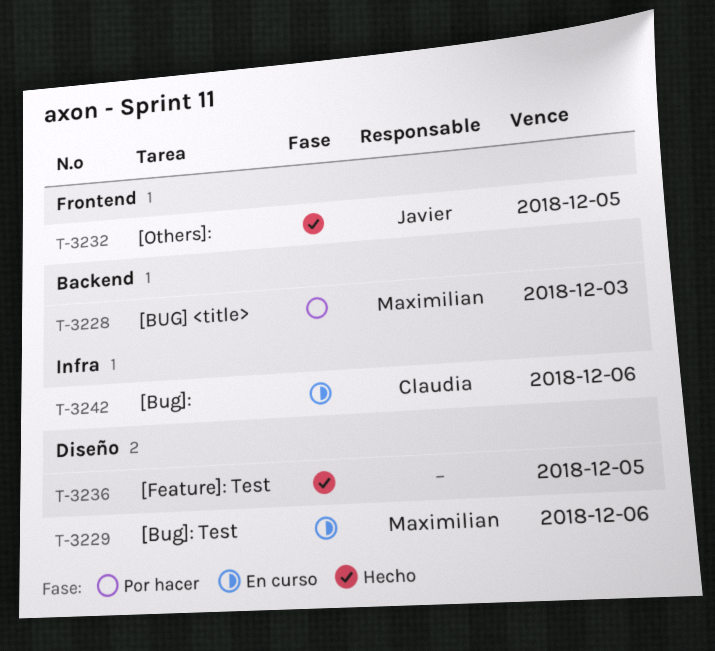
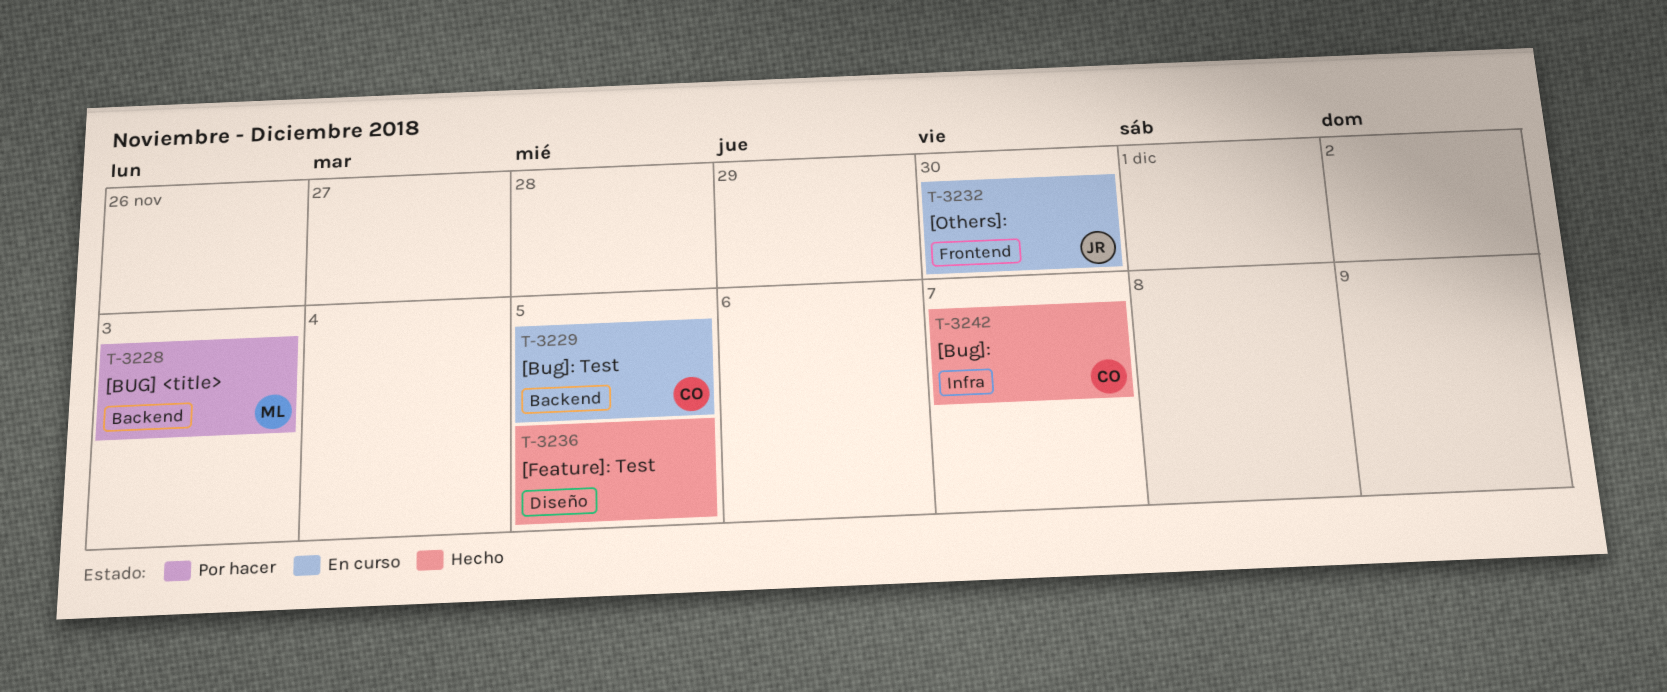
T-3229, owner: Maximilian -> Claudia
T-3229, label: Diseño -> Backend
T-3229, due: Dec 6 -> Dec 5
T-3232, status: Hecho -> En curso
T-3232, due: Dec 5 -> Nov 30
T-3242, status: En curso -> Hecho
T-3242, due: Dec 6 -> Dec 7

